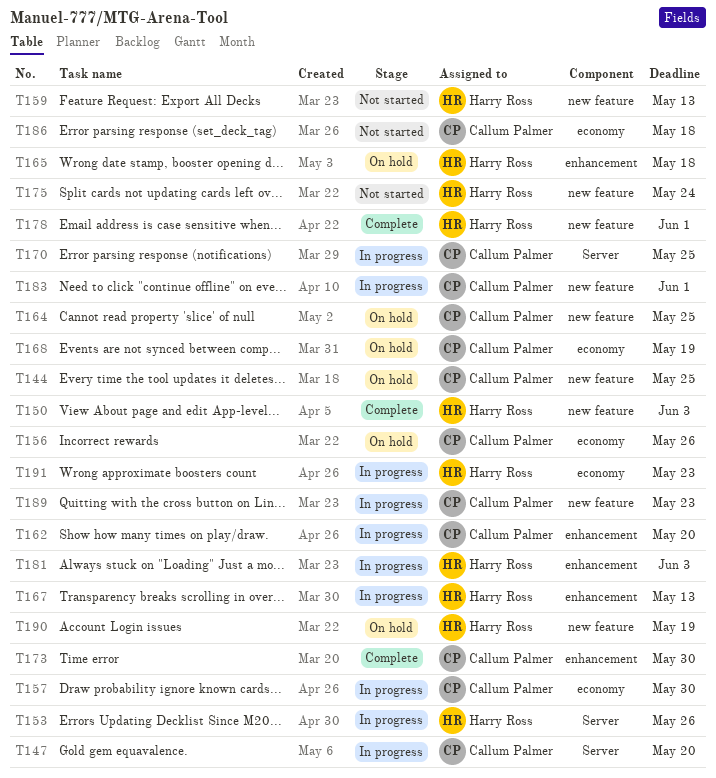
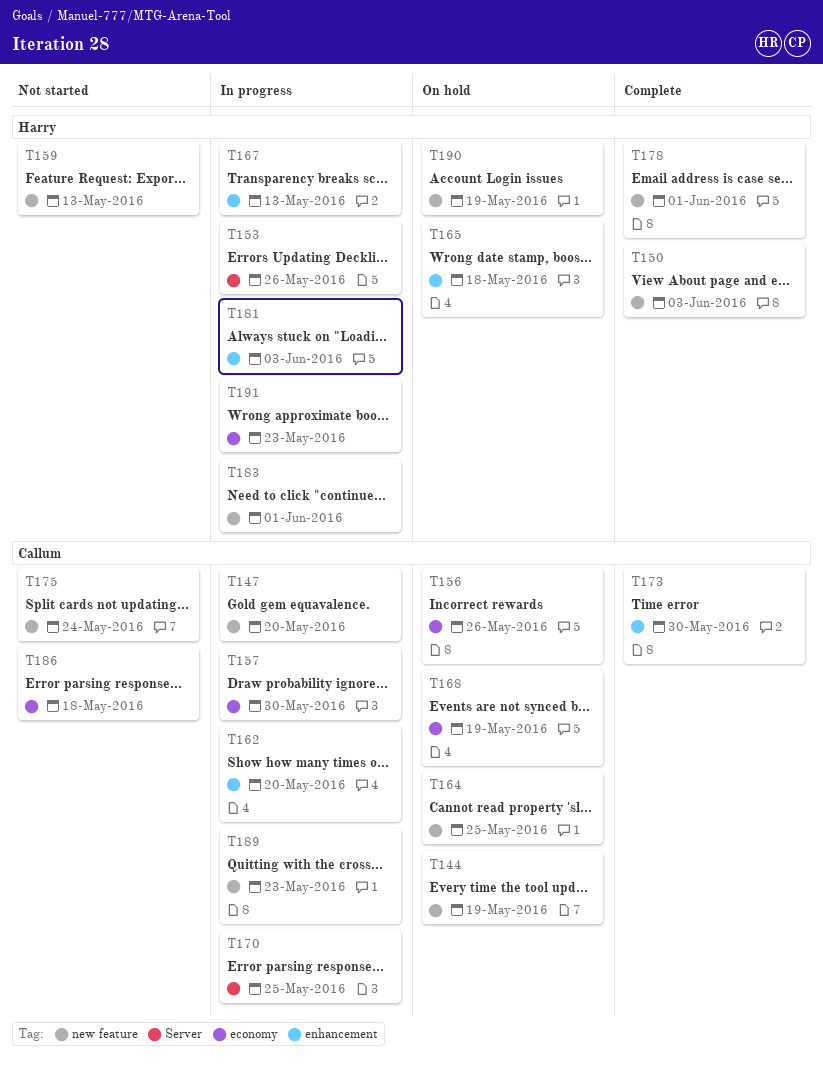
T144, due: May 25 -> May 19
T147, label: Server -> new feature
T175, owner: Harry Ross -> Callum Palmer
T183, owner: Callum Palmer -> Harry Ross

